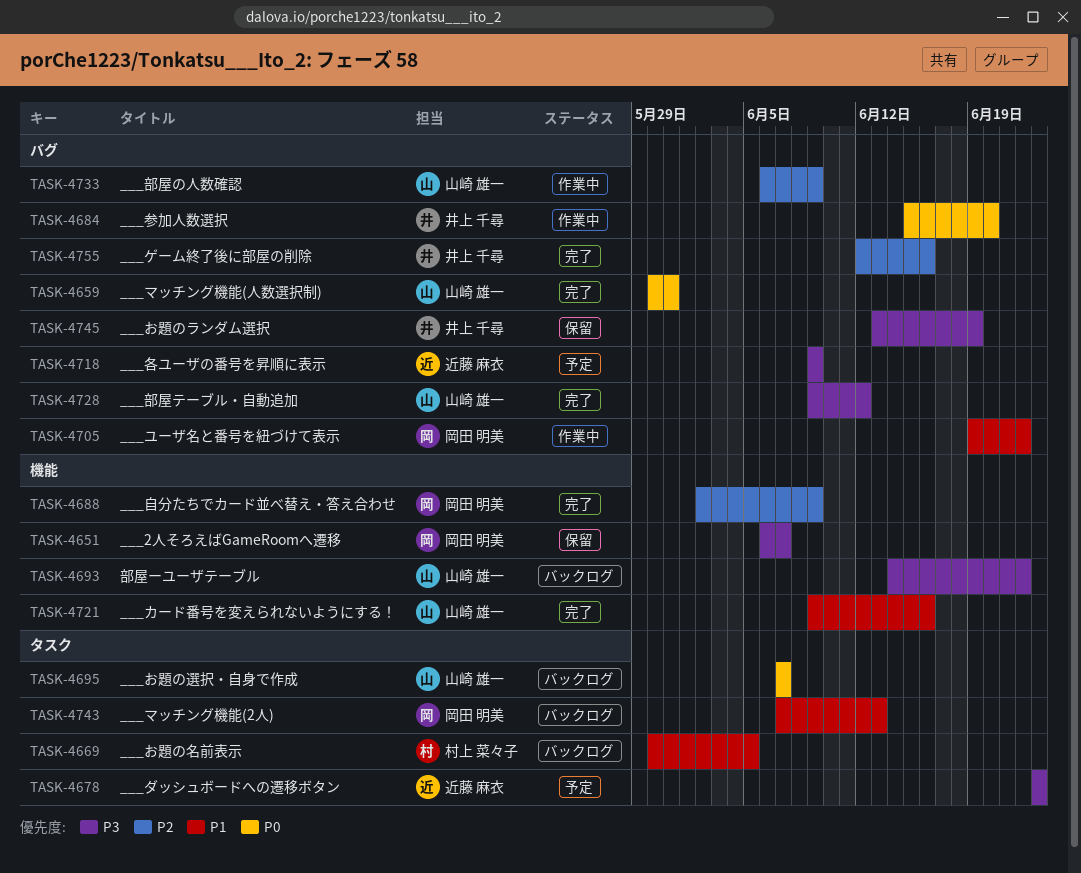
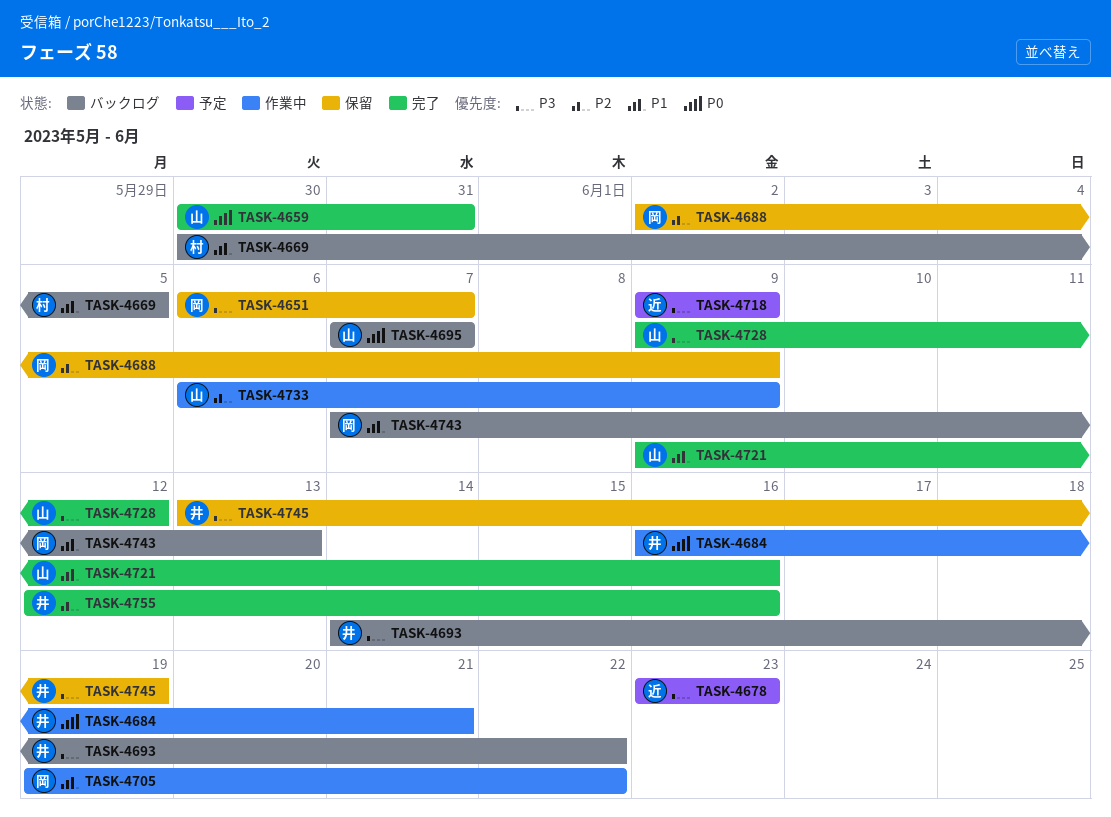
TASK-4684, start: Jun 15 -> Jun 16
TASK-4684, due: Jun 20 -> Jun 21
TASK-4688, status: 完了 -> 保留
TASK-4693, owner: 山崎 雄一 -> 井上 千尋

